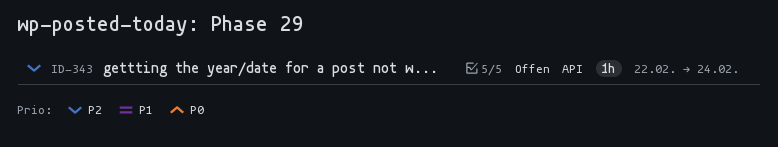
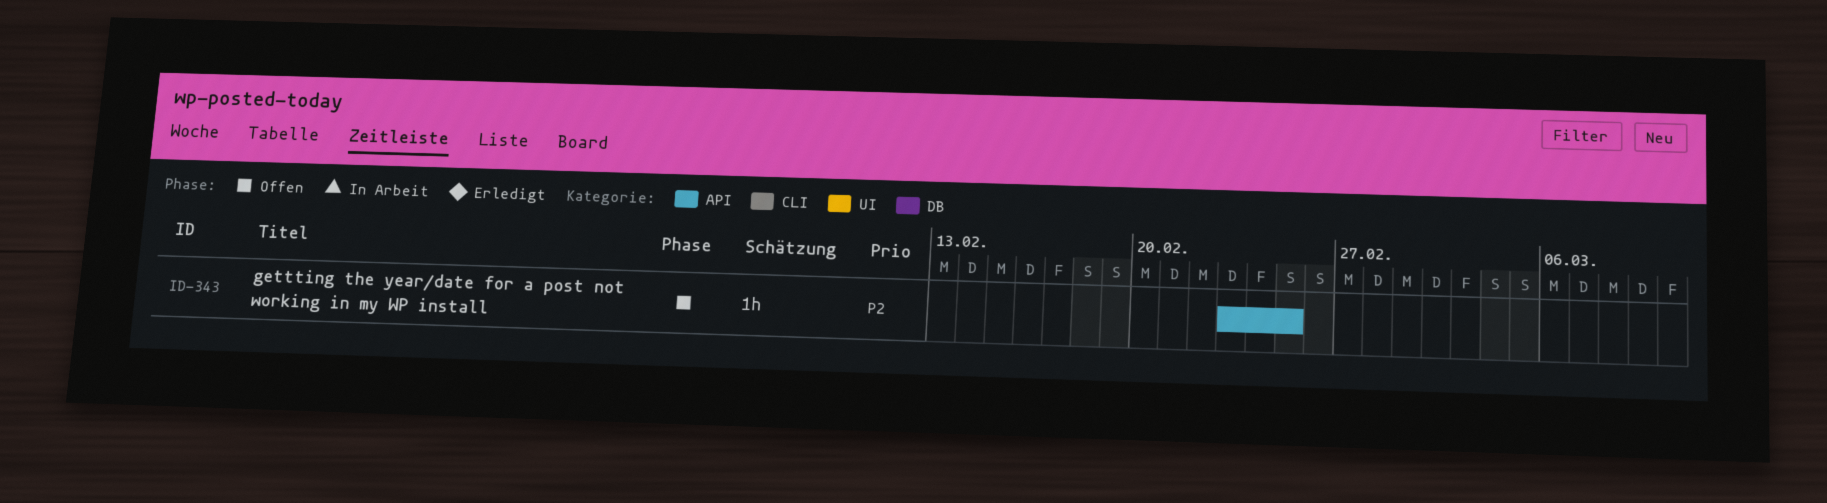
ID-343, start: Feb 22 -> Feb 23
ID-343, due: Feb 24 -> Feb 25

